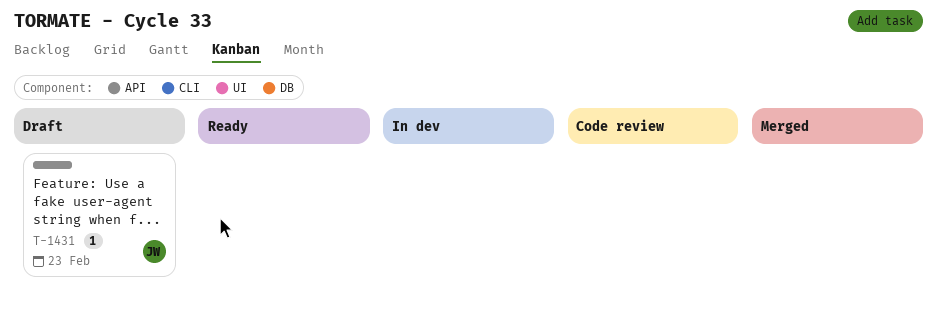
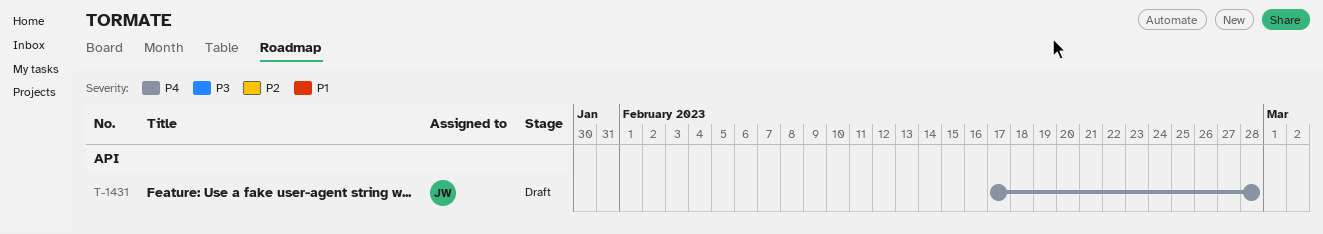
T-1431, due: Feb 23 -> Feb 28

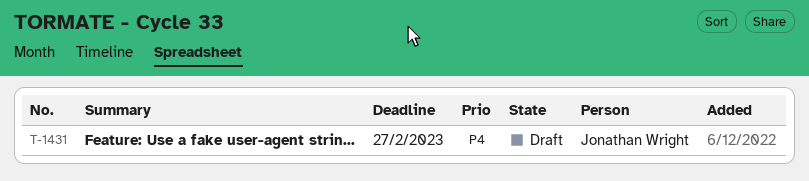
T-1431, due: Feb 28 -> Feb 27

